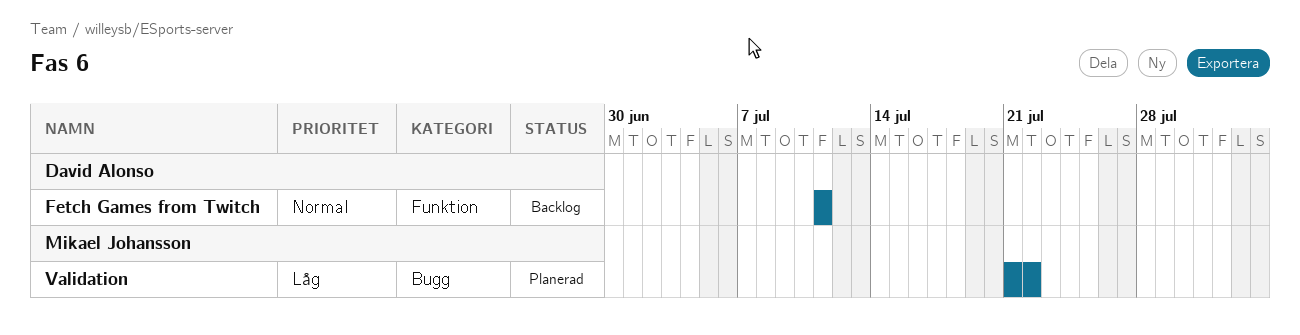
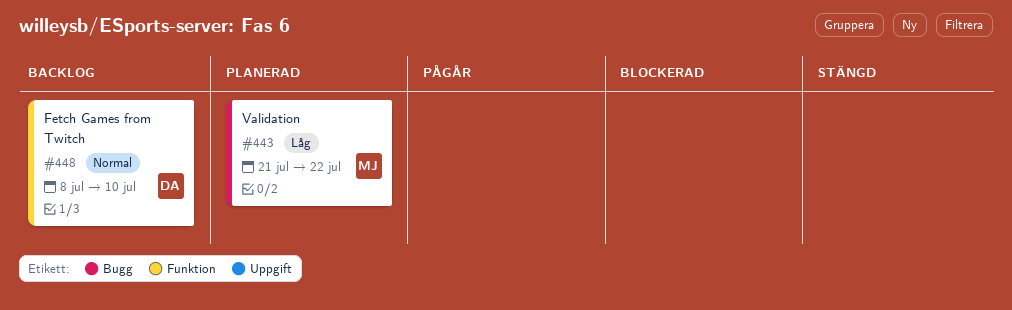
Fetch Games from Twitch, start: Jul 11 -> Jul 8
Fetch Games from Twitch, due: Jul 11 -> Jul 10

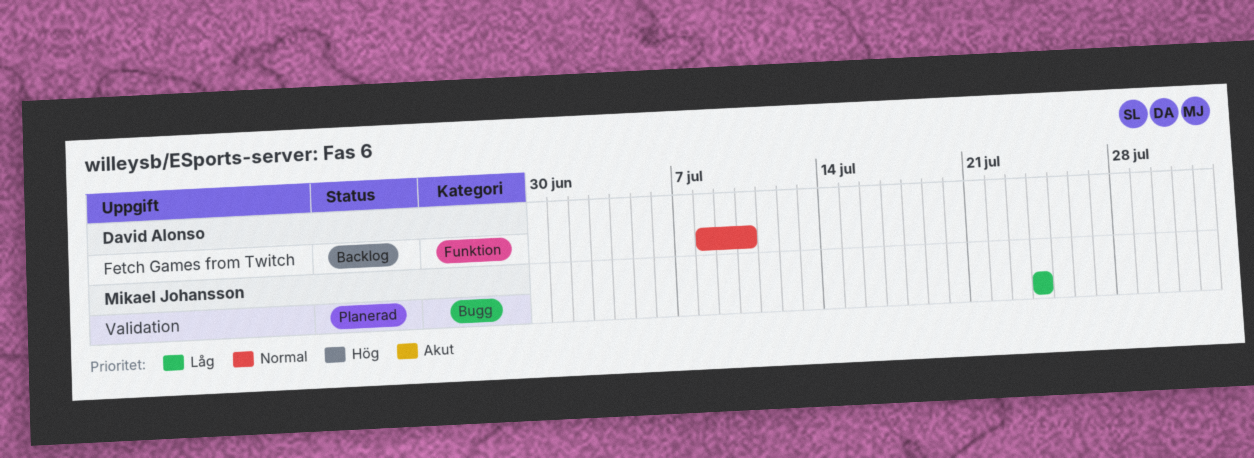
Validation, start: Jul 21 -> Jul 24
Validation, due: Jul 22 -> Jul 24

